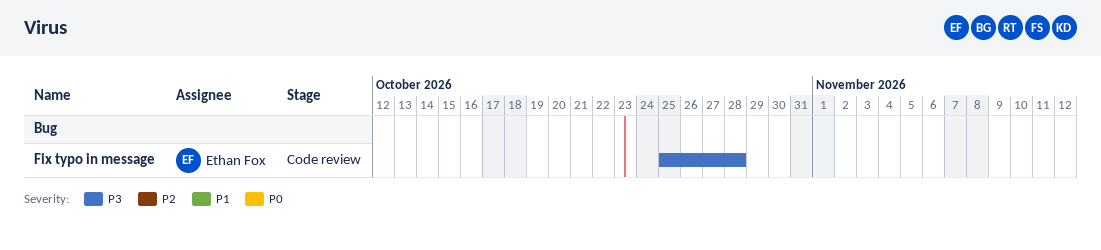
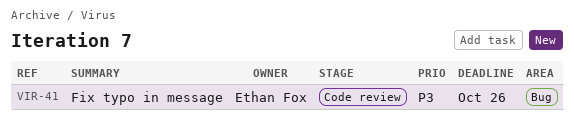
Fix typo in message, due: Oct 28 -> Oct 26

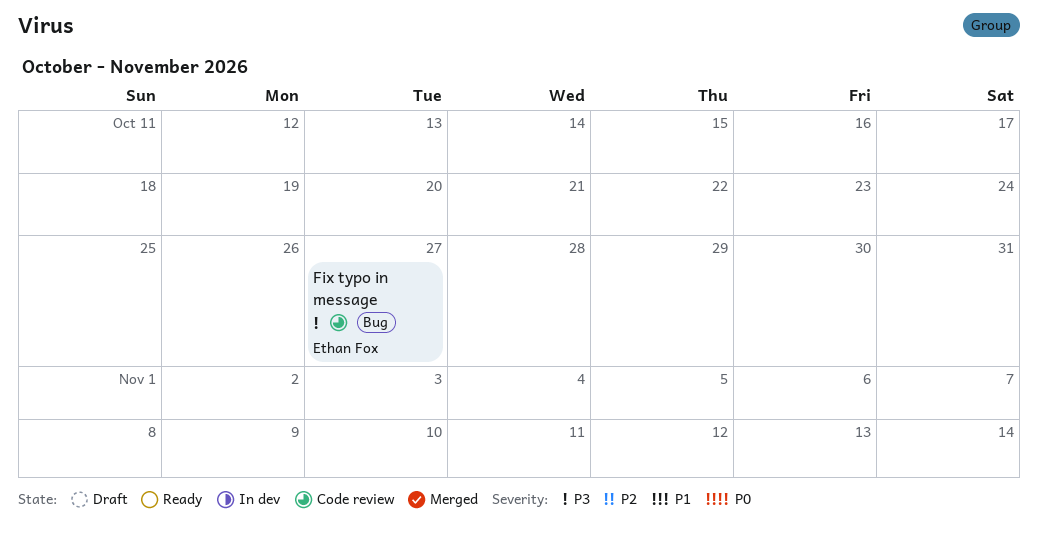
Fix typo in message, due: Oct 26 -> Oct 27

